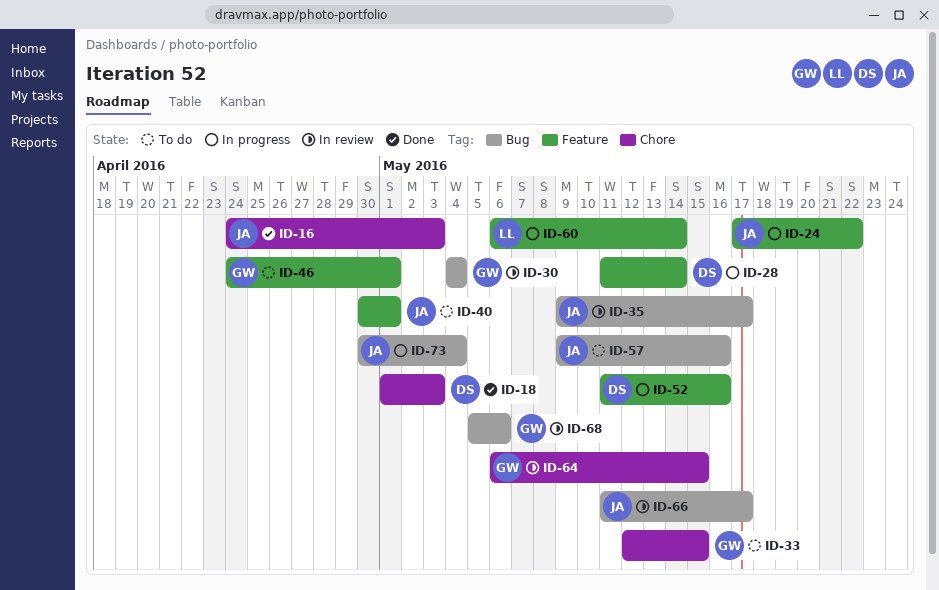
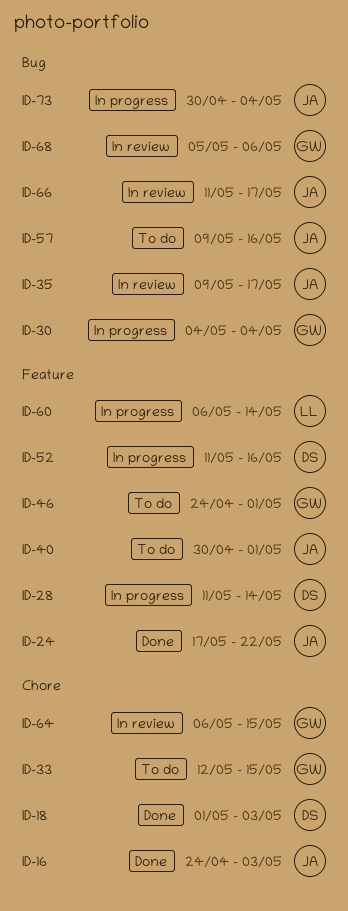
ID-24, status: In progress -> Done
ID-30, status: In review -> In progress

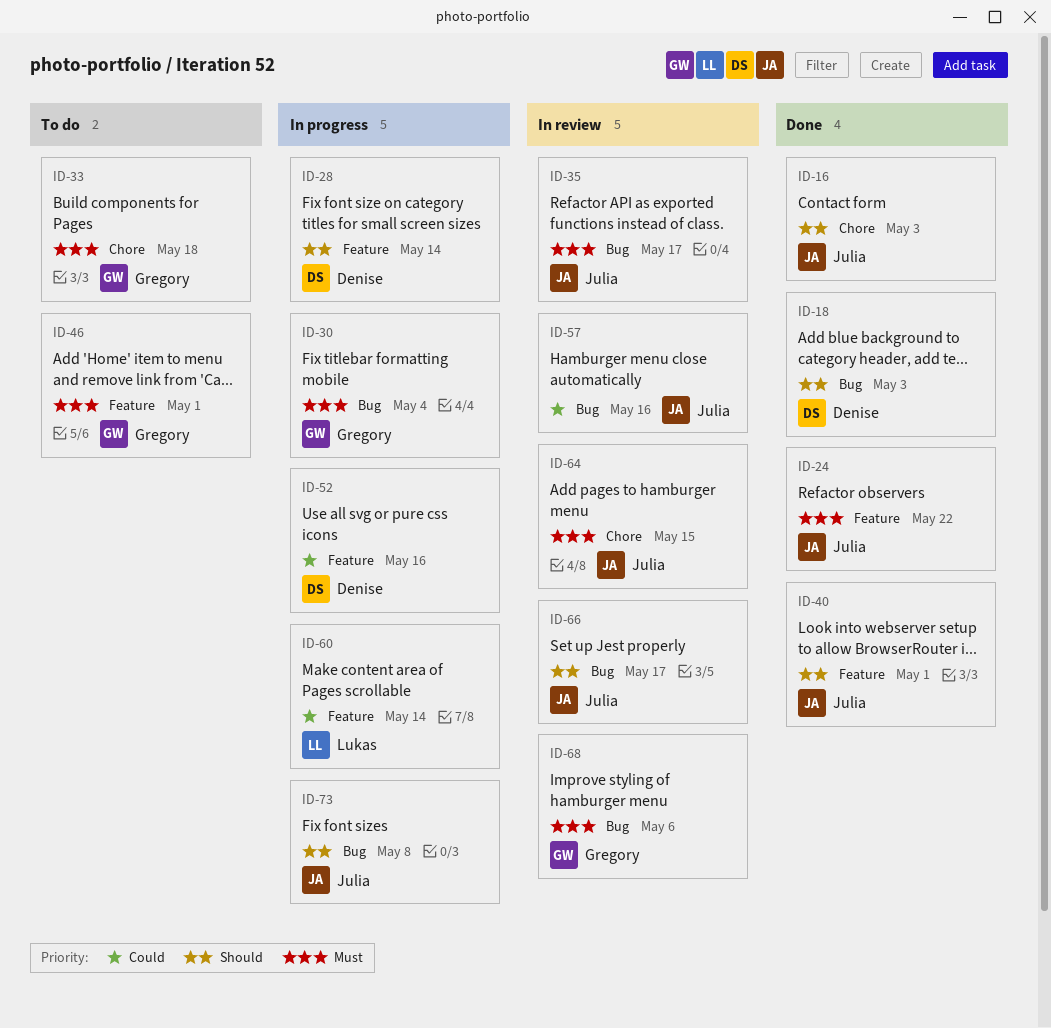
ID-18, label: Chore -> Bug
ID-33, due: May 15 -> May 18
ID-40, status: To do -> Done
ID-57, status: To do -> In review
ID-64, owner: Gregory -> Julia
ID-73, due: May 4 -> May 8

